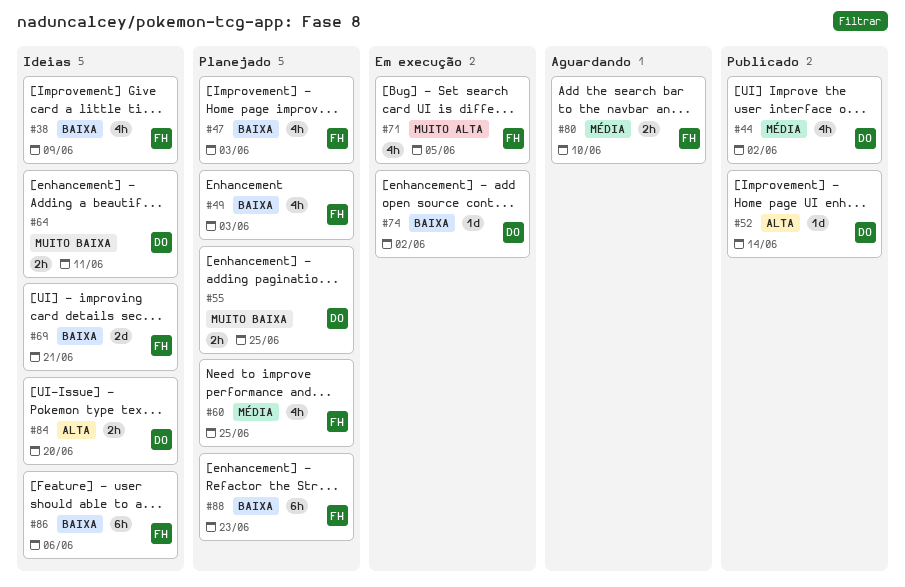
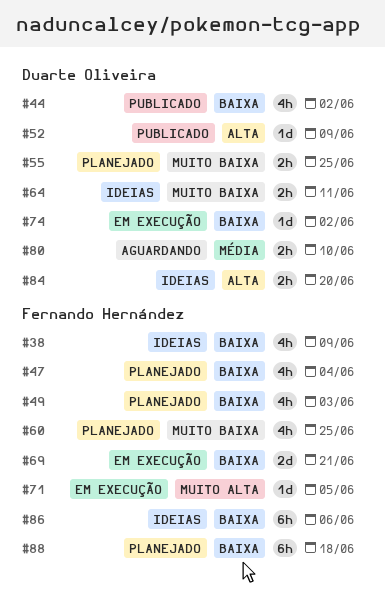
#44, priority: Média -> Baixa
#47, due: Jun 3 -> Jun 4
#52, due: Jun 14 -> Jun 9
#60, priority: Média -> Muito baixa
#69, status: Ideias -> Em execução
#71, estimate: 4h -> 1d
#80, owner: Fernando Hernández -> Duarte Oliveira
#88, due: Jun 23 -> Jun 18

